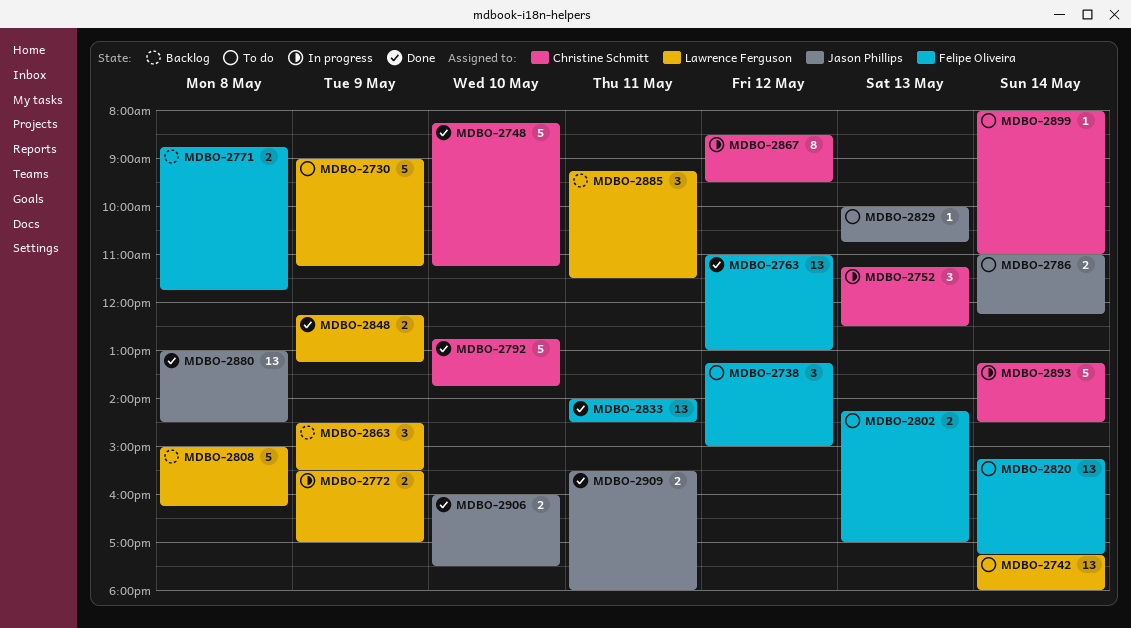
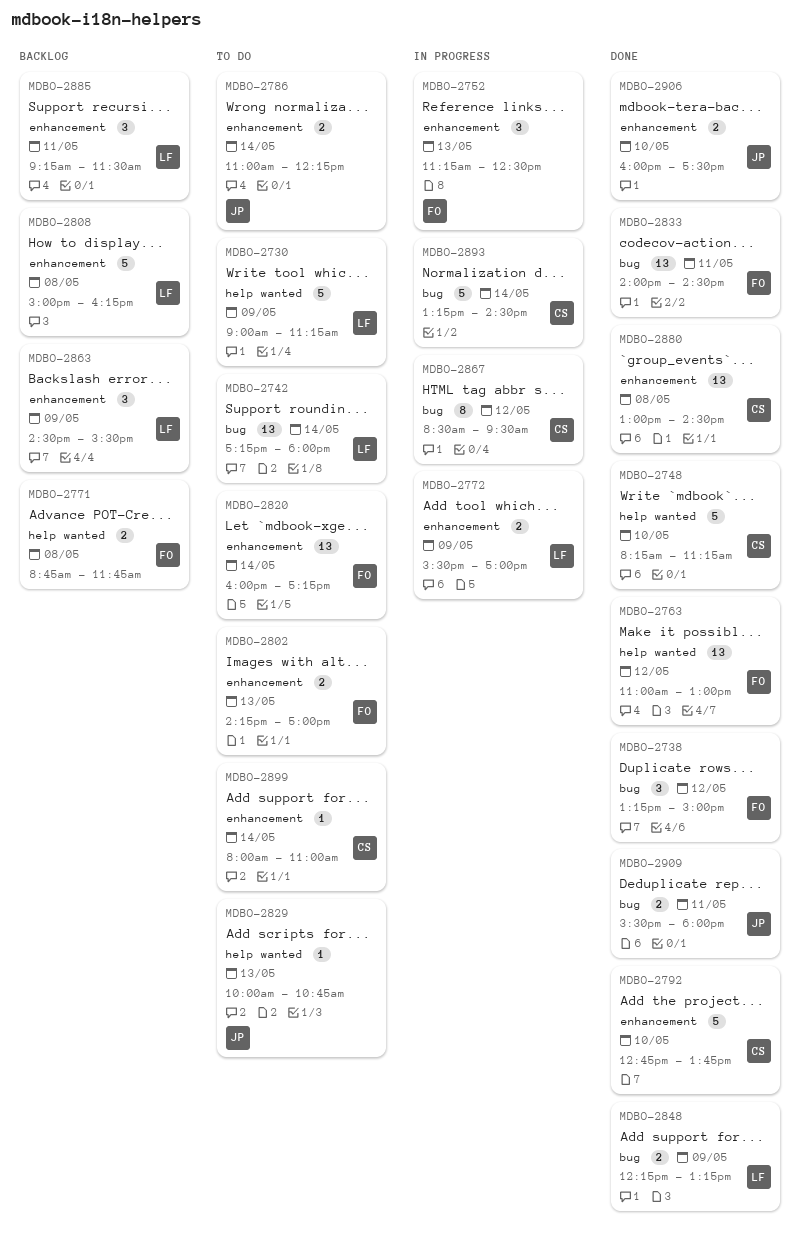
MDBO-2738, status: To do -> Done
MDBO-2752, owner: Christine Schmitt -> Felipe Oliveira
MDBO-2820, begins: 15:15 -> 16:00
MDBO-2880, owner: Jason Phillips -> Christine Schmitt

